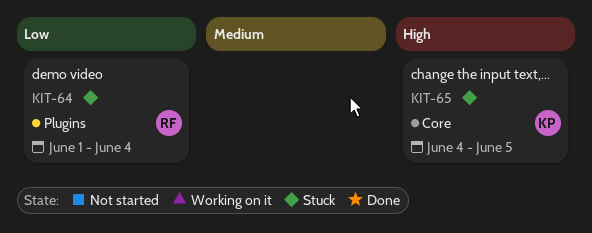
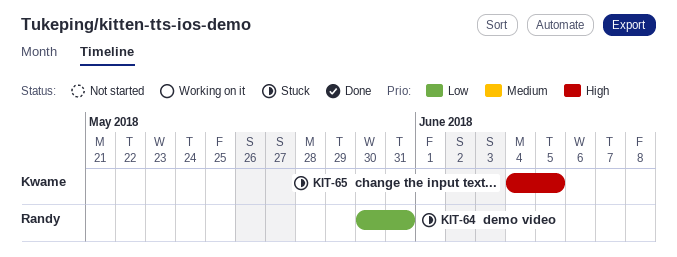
KIT-64, start: Jun 1 -> May 30
KIT-64, due: Jun 4 -> May 31

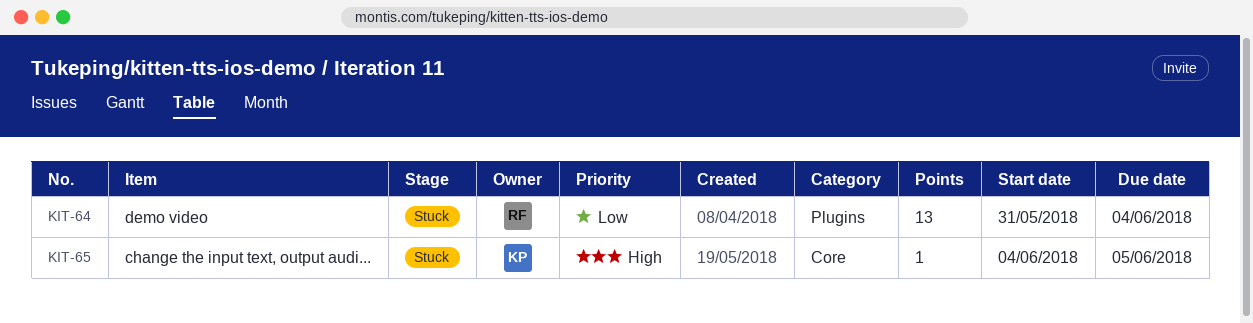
KIT-64, start: May 30 -> May 31
KIT-64, due: May 31 -> Jun 4

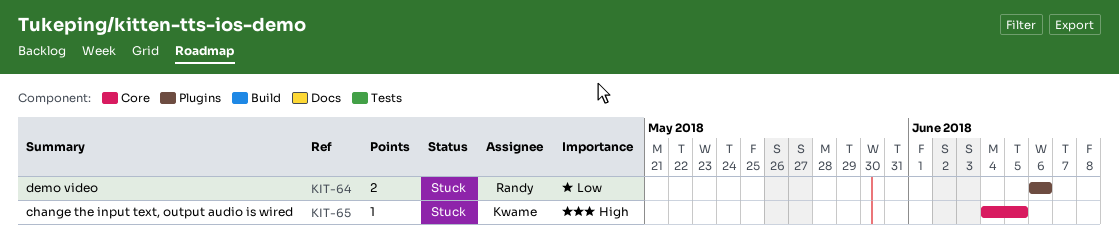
KIT-64, estimate: 13 -> 2
KIT-64, start: May 31 -> Jun 6
KIT-64, due: Jun 4 -> Jun 6

